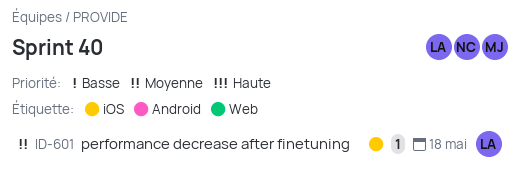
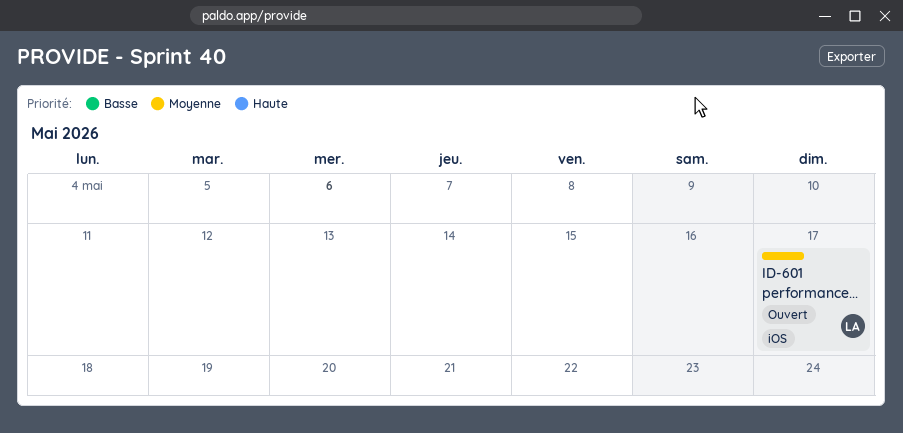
ID-601, due: May 18 -> May 17

